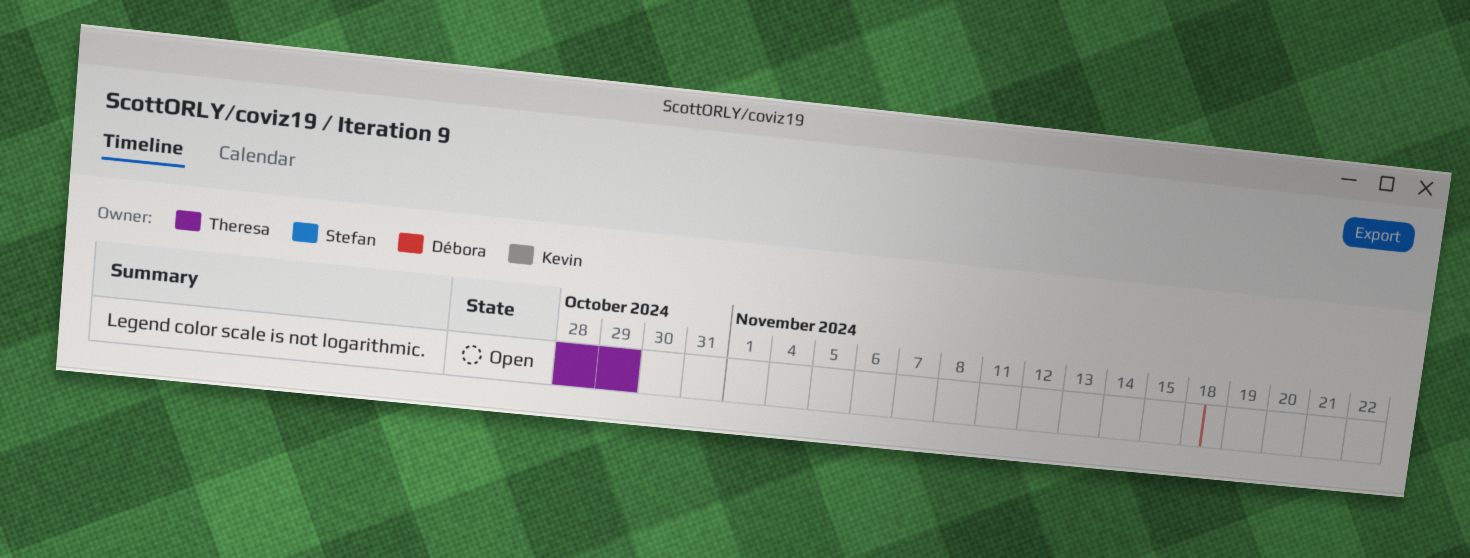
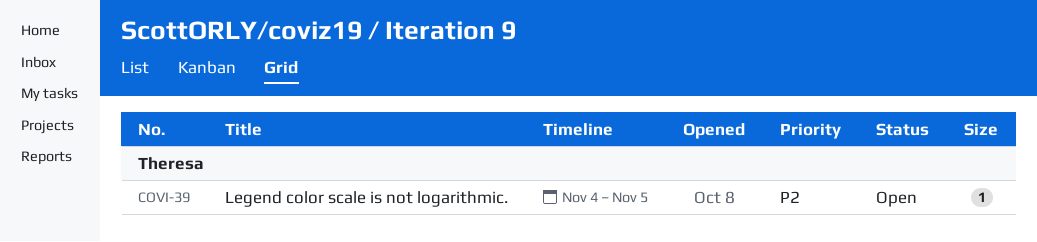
Legend color scale is not logarithmic., start: Oct 28 -> Nov 4
Legend color scale is not logarithmic., due: Oct 29 -> Nov 5

